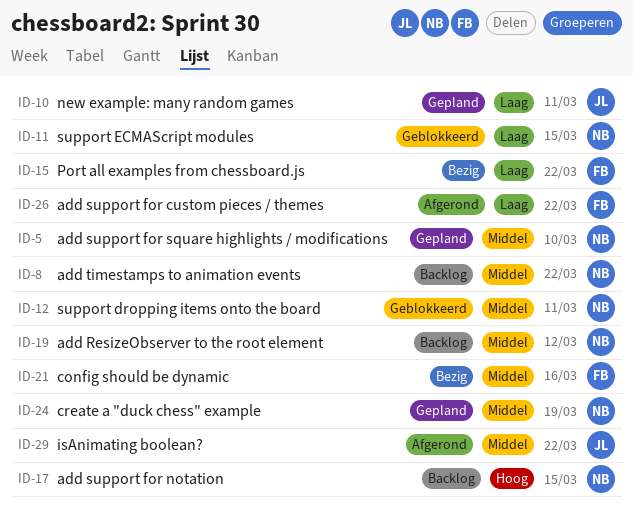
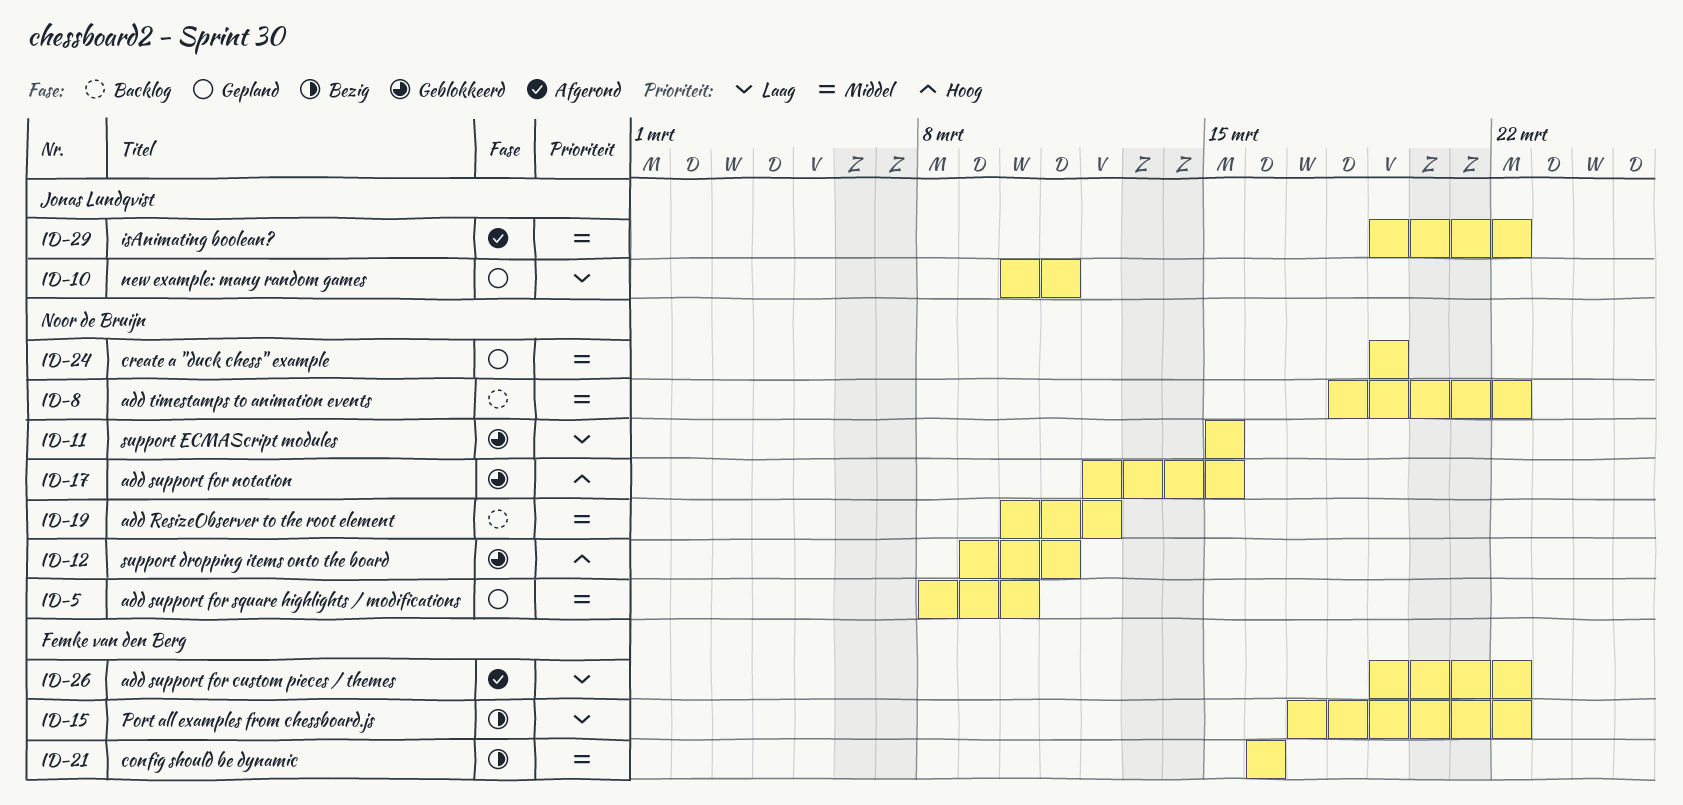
ID-12, priority: Middel -> Hoog
ID-17, status: Backlog -> Geblokkeerd

